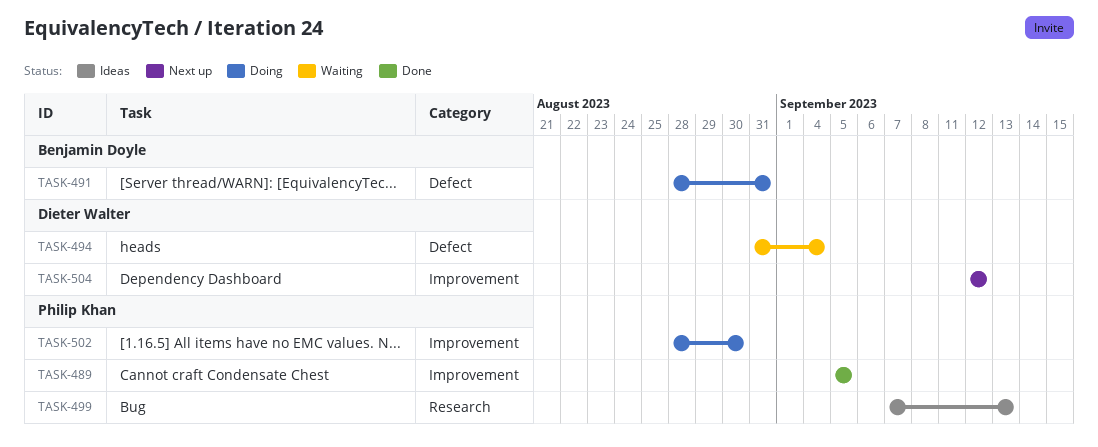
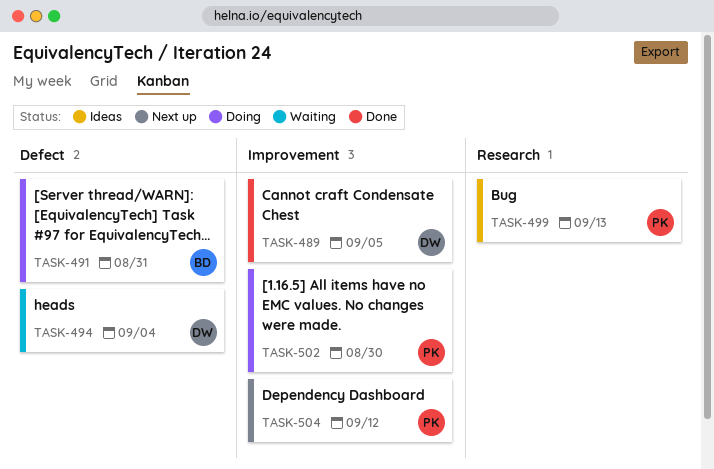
TASK-489, owner: Philip Khan -> Dieter Walter
TASK-504, owner: Dieter Walter -> Philip Khan

